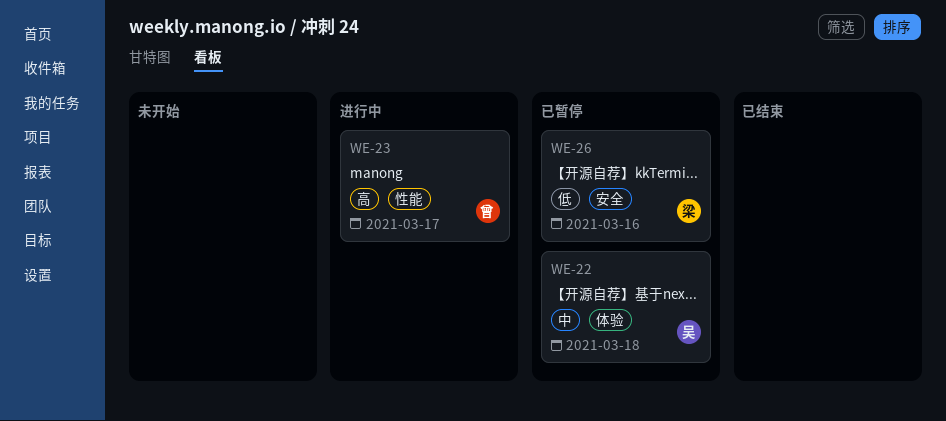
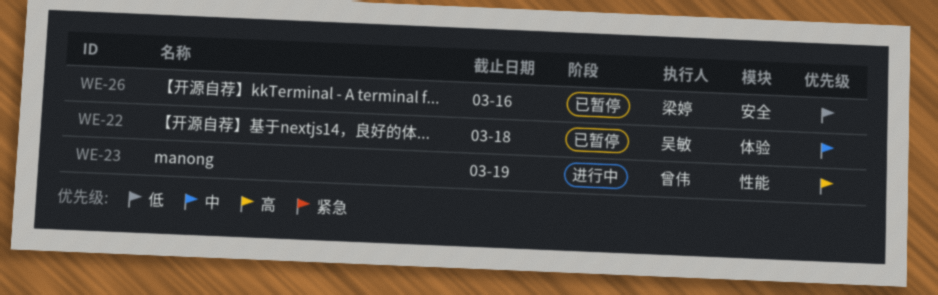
WE-23, due: Mar 17 -> Mar 19

